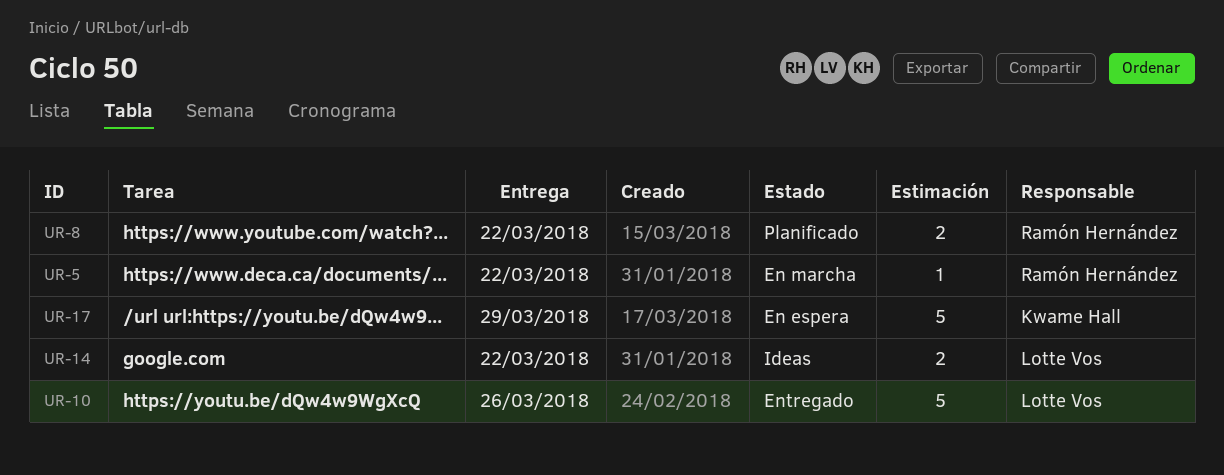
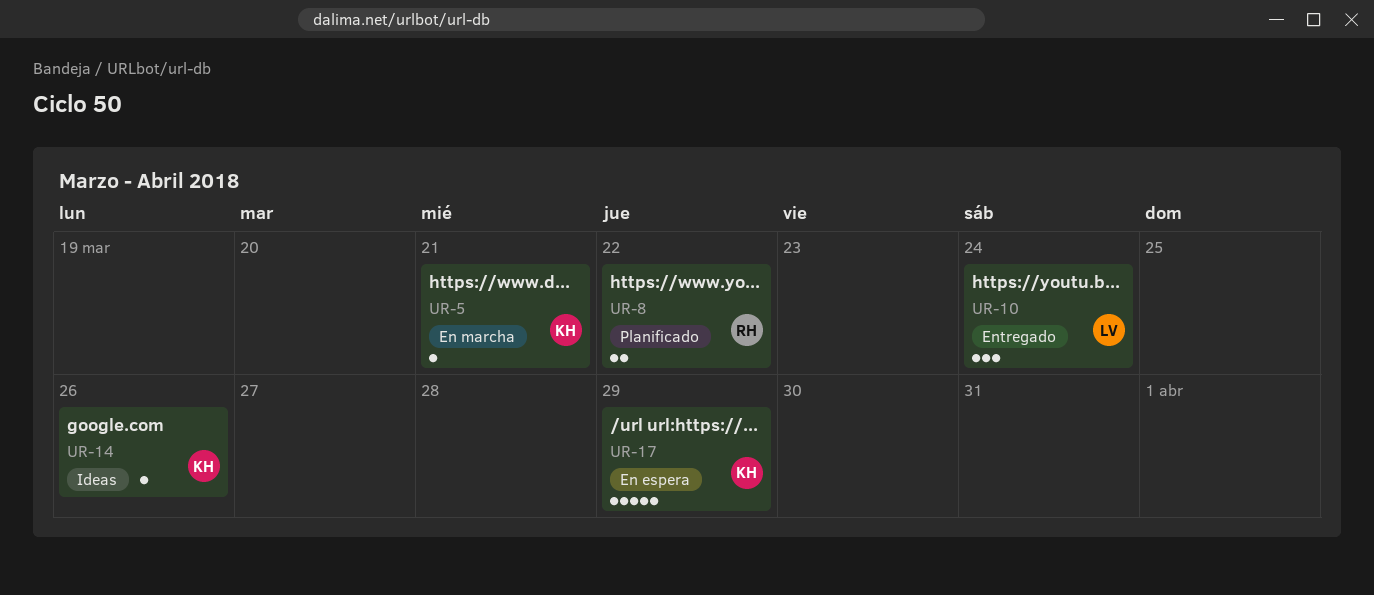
UR-5, owner: Ramón Hernández -> Kwame Hall
UR-5, due: Mar 22 -> Mar 21
UR-10, estimate: 5 -> 3
UR-10, due: Mar 26 -> Mar 24
UR-14, owner: Lotte Vos -> Kwame Hall
UR-14, estimate: 2 -> 1
UR-14, due: Mar 22 -> Mar 26

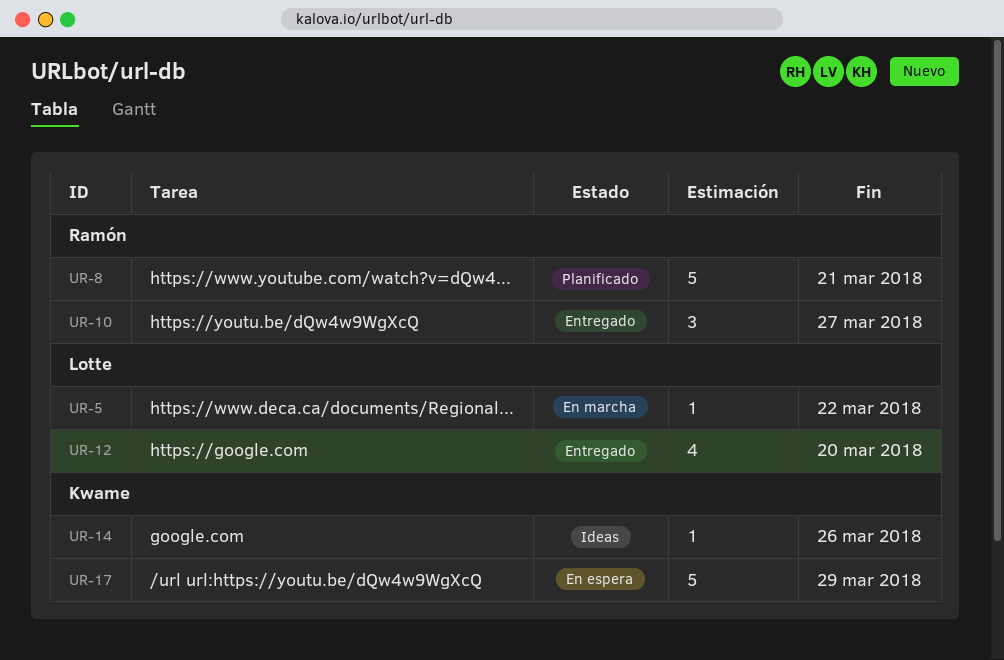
UR-5, owner: Kwame -> Lotte
UR-5, due: Mar 21 -> Mar 22
UR-8, estimate: 2 -> 5
UR-8, due: Mar 22 -> Mar 21
UR-10, owner: Lotte -> Ramón
UR-10, due: Mar 24 -> Mar 27
UR-12: none -> present

